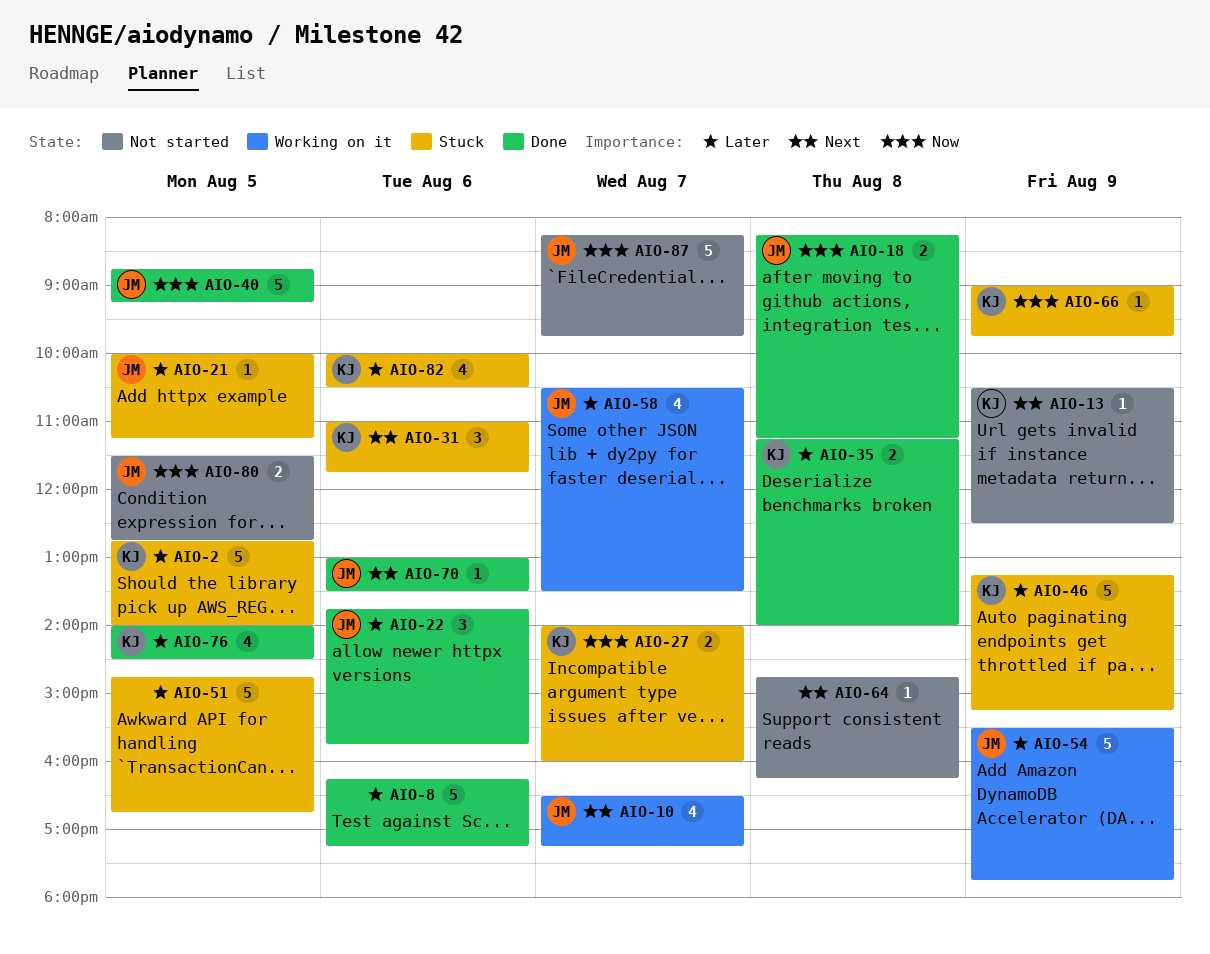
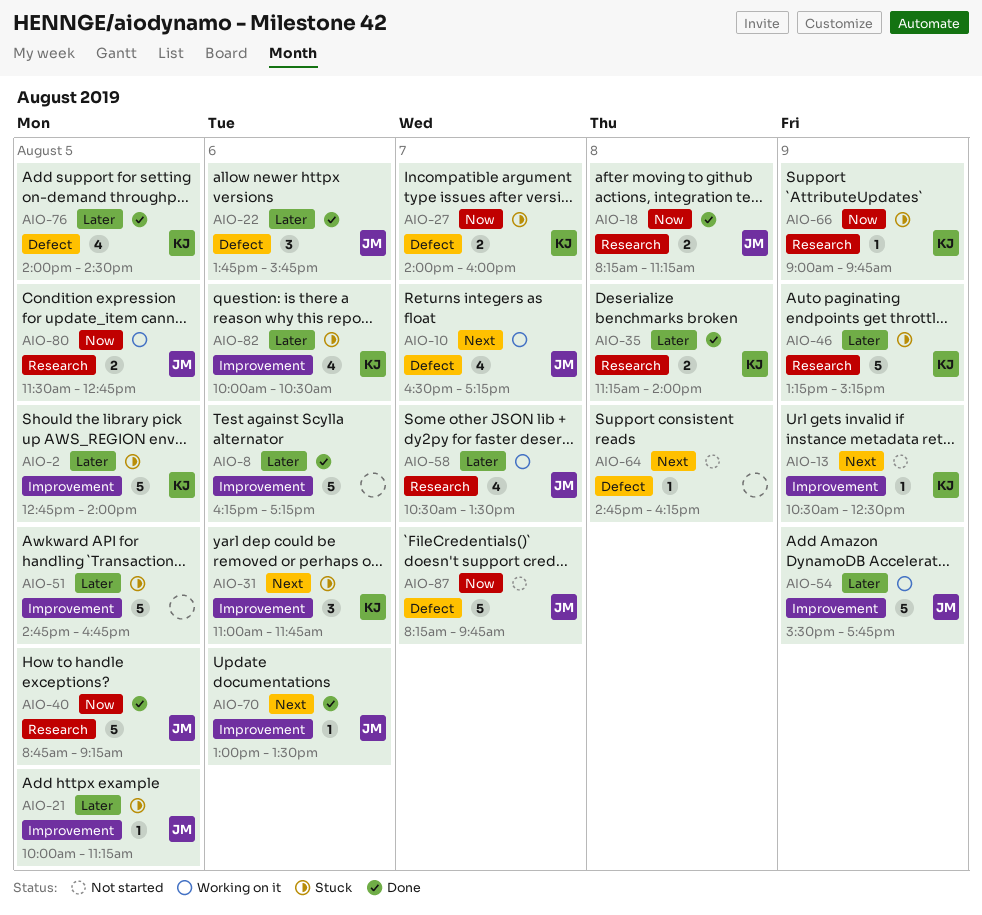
AIO-80, status: Not started -> Working on it

